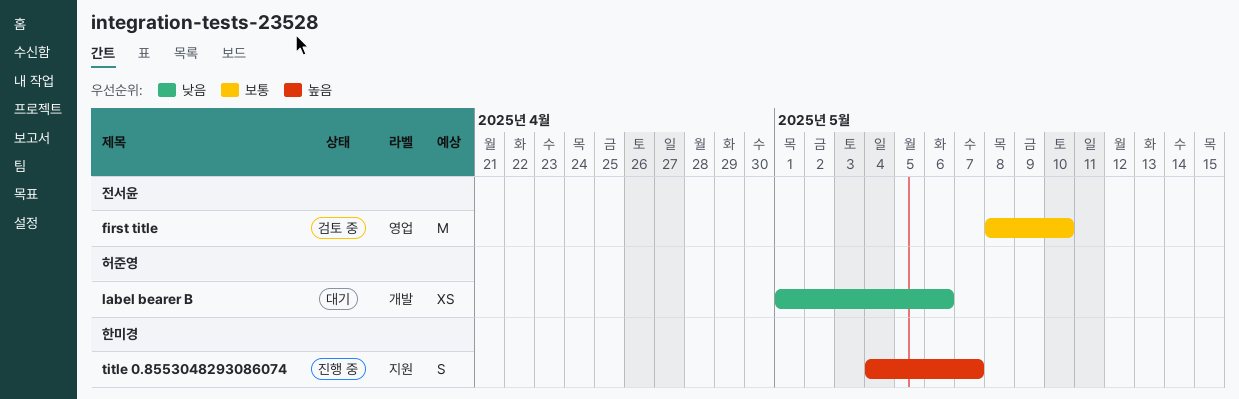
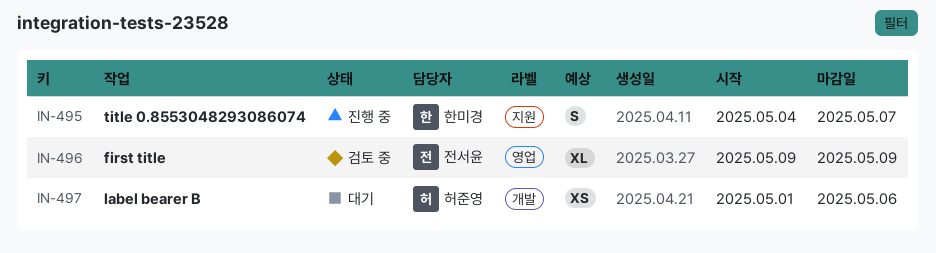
first title, estimate: M -> XL
first title, start: May 8 -> May 9
first title, due: May 10 -> May 9

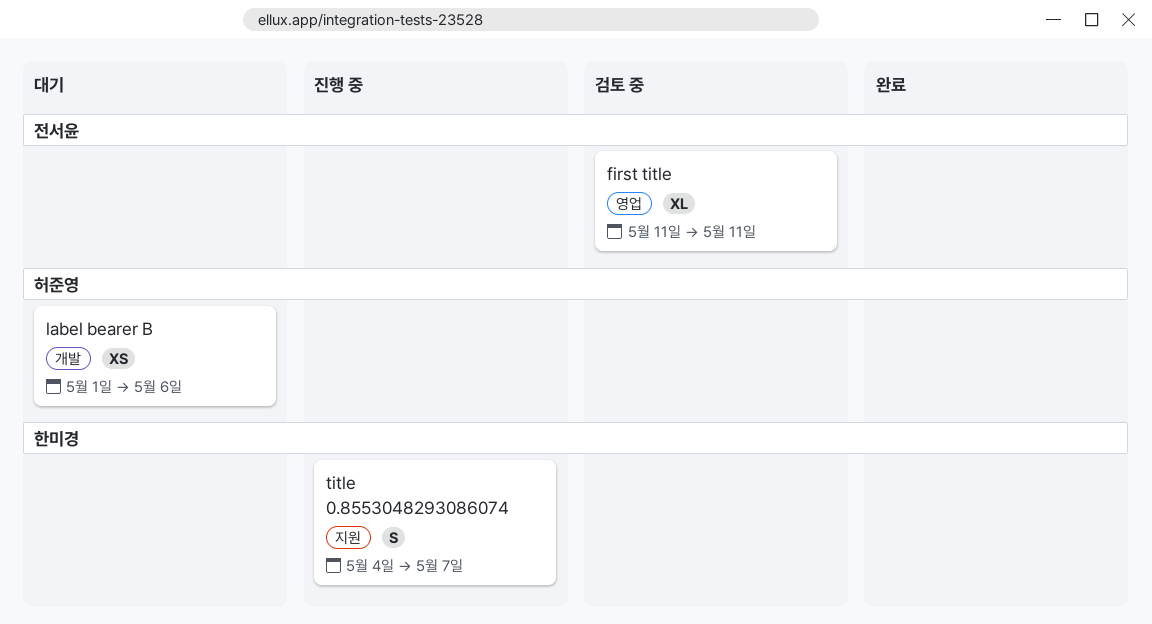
first title, start: May 9 -> May 11
first title, due: May 9 -> May 11

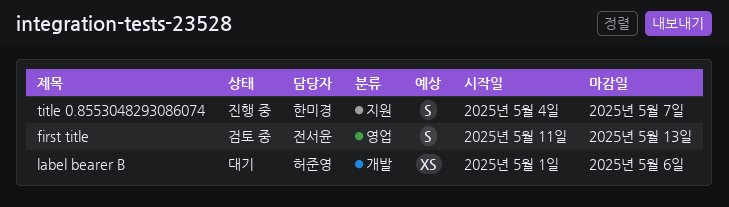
first title, estimate: XL -> S
first title, due: May 11 -> May 13

